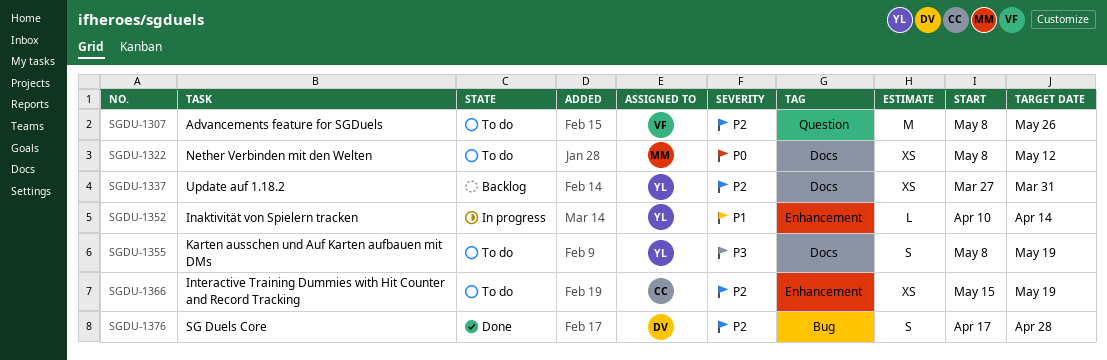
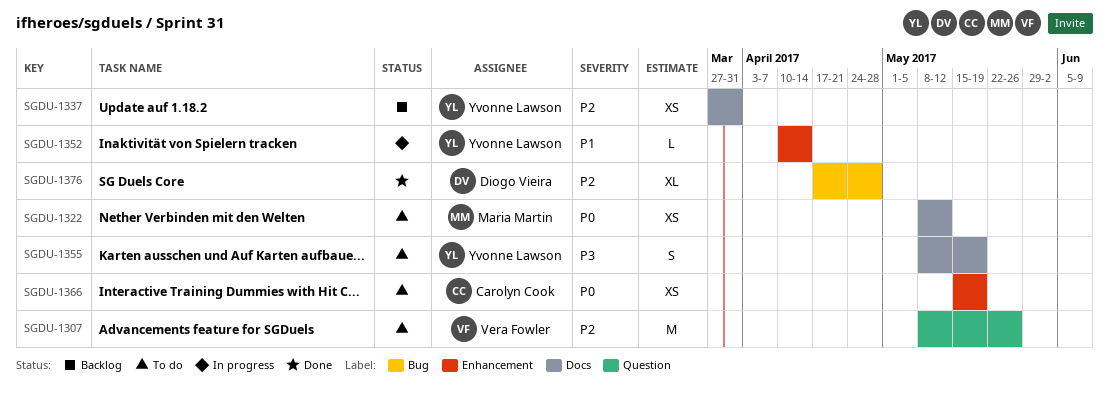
SGDU-1366, priority: P2 -> P0
SGDU-1376, estimate: S -> XL

